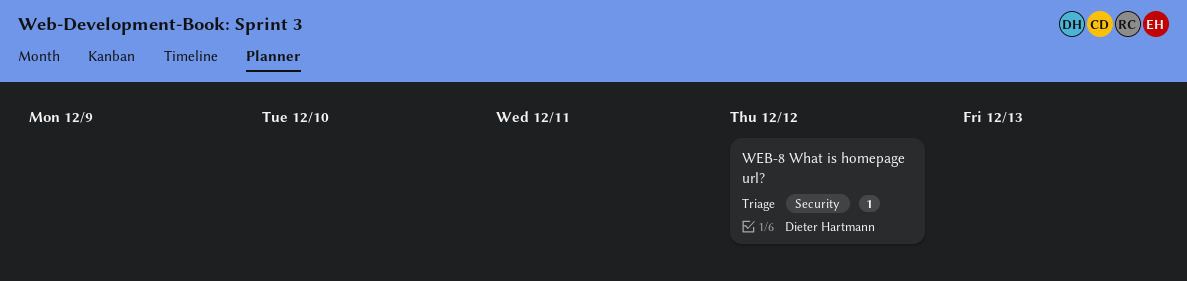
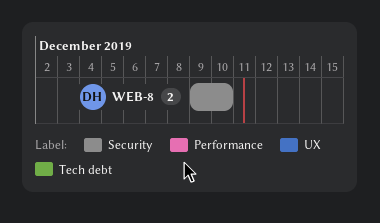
WEB-8, estimate: 1 -> 2
WEB-8, due: Dec 12 -> Dec 10

